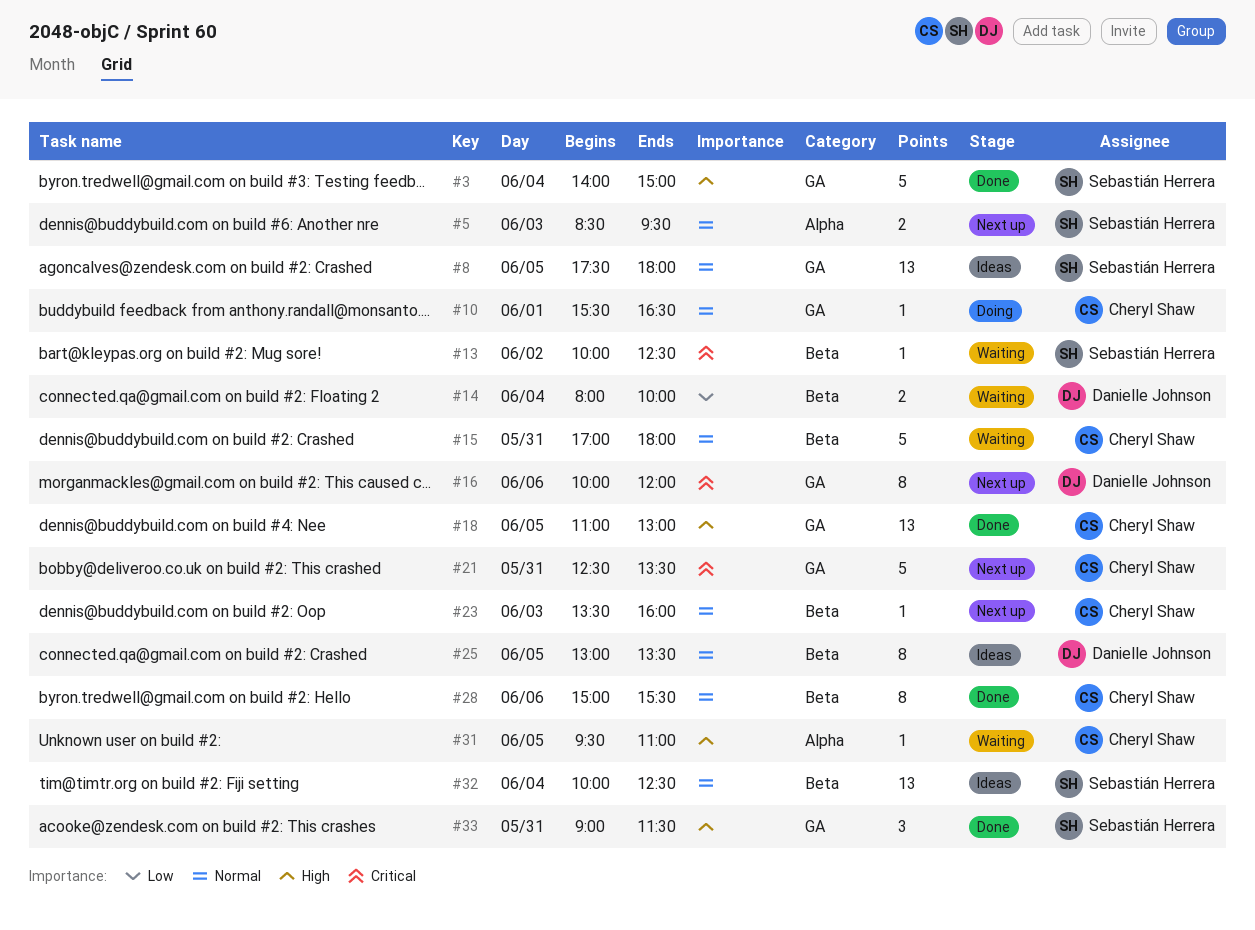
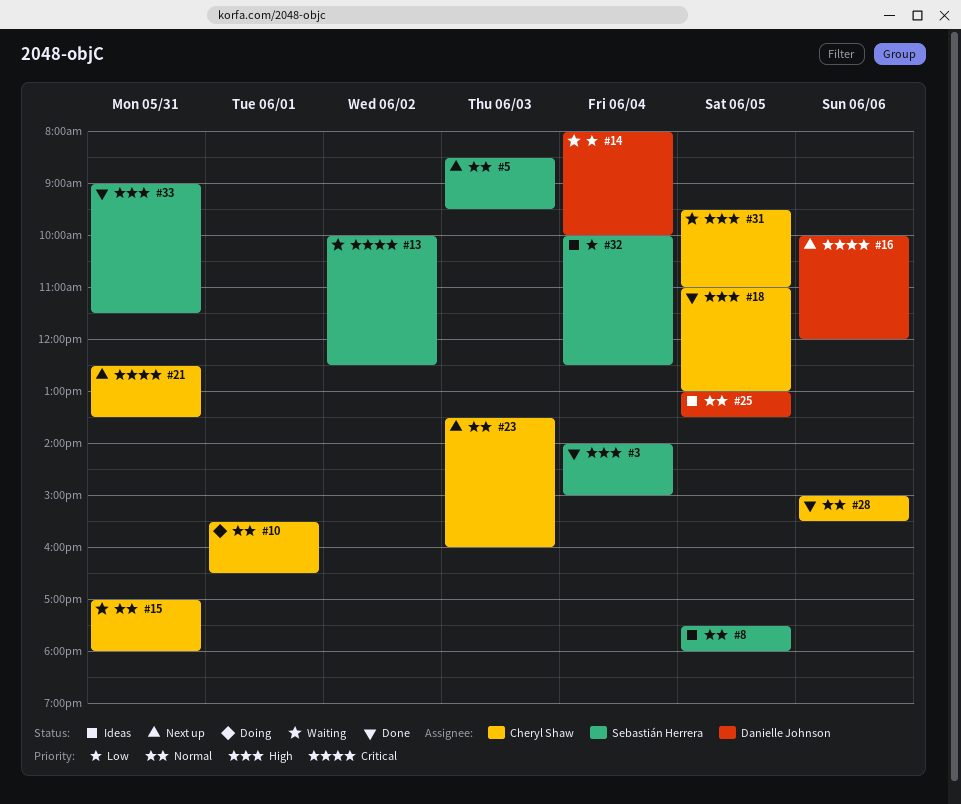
#32, priority: Normal -> Low

